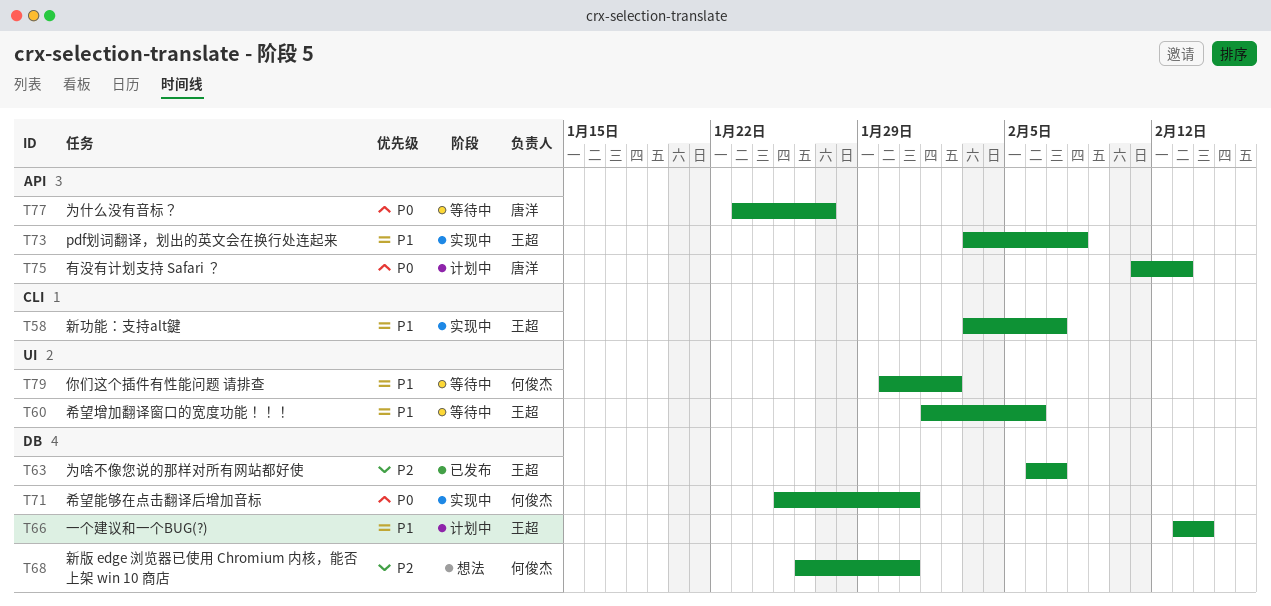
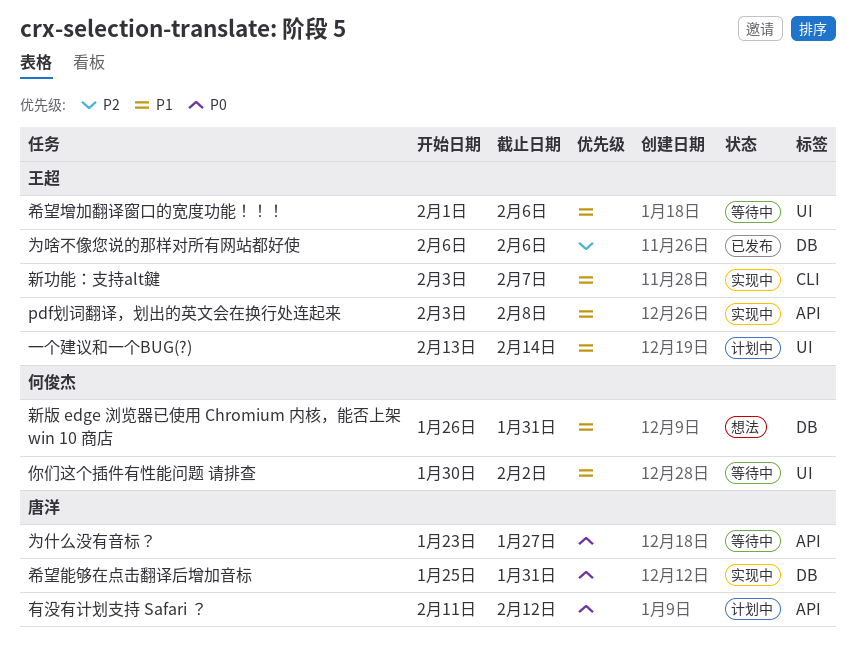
一个建议和一个BUG(?), label: DB -> UI
为啥不像您说的那样对所有网站都好使, due: Feb 7 -> Feb 6
希望能够在点击翻译后增加音标, owner: 何俊杰 -> 唐洋
新版 edge 浏览器已使用 Chromium 内核，能否上架 win 10 商店, priority: P2 -> P1
有没有计划支持 Safari ？, due: Feb 13 -> Feb 12

